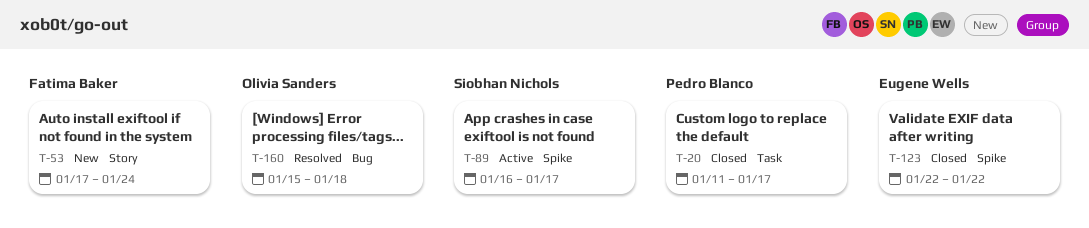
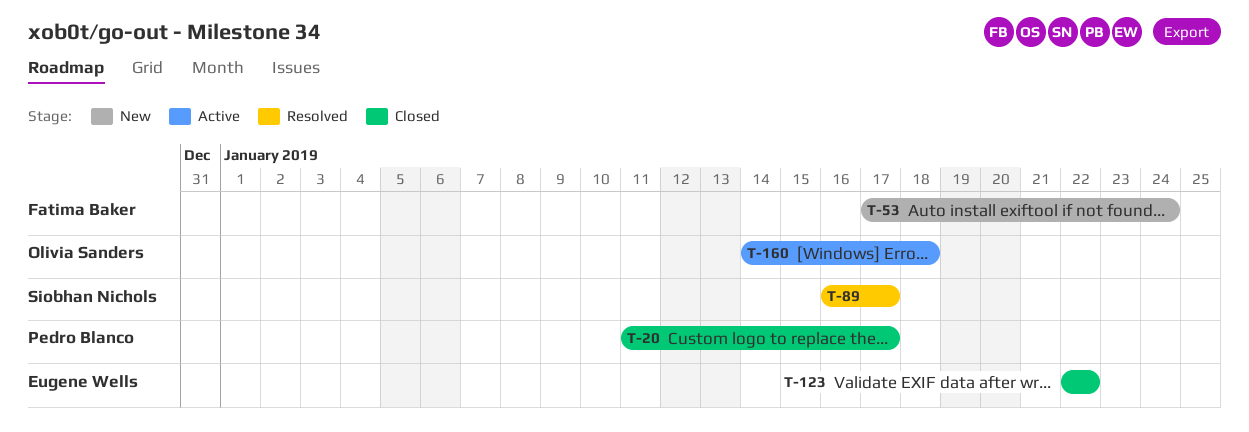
T-89, status: Active -> Resolved
T-160, status: Resolved -> Active
T-160, start: Jan 15 -> Jan 14

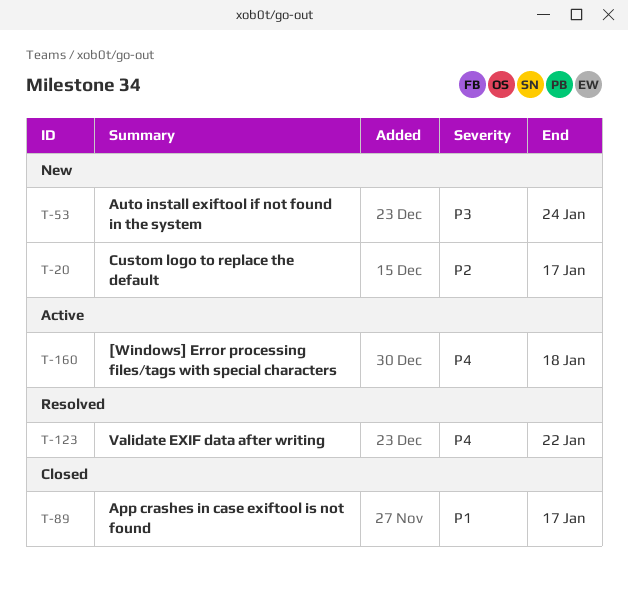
T-20, status: Closed -> New
T-89, status: Resolved -> Closed
T-123, status: Closed -> Resolved

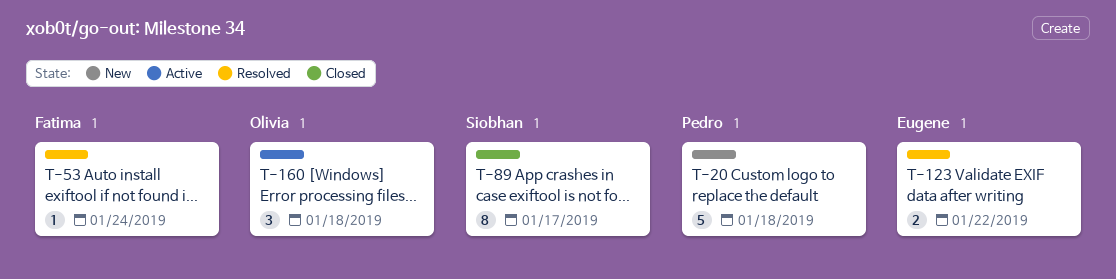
T-20, due: Jan 17 -> Jan 18
T-53, status: New -> Resolved

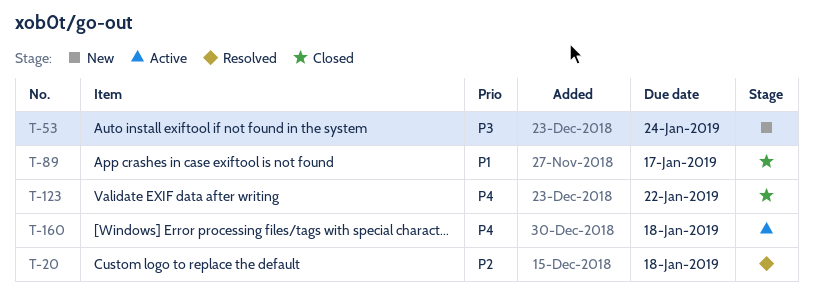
T-20, status: New -> Resolved
T-53, status: Resolved -> New
T-123, status: Resolved -> Closed

